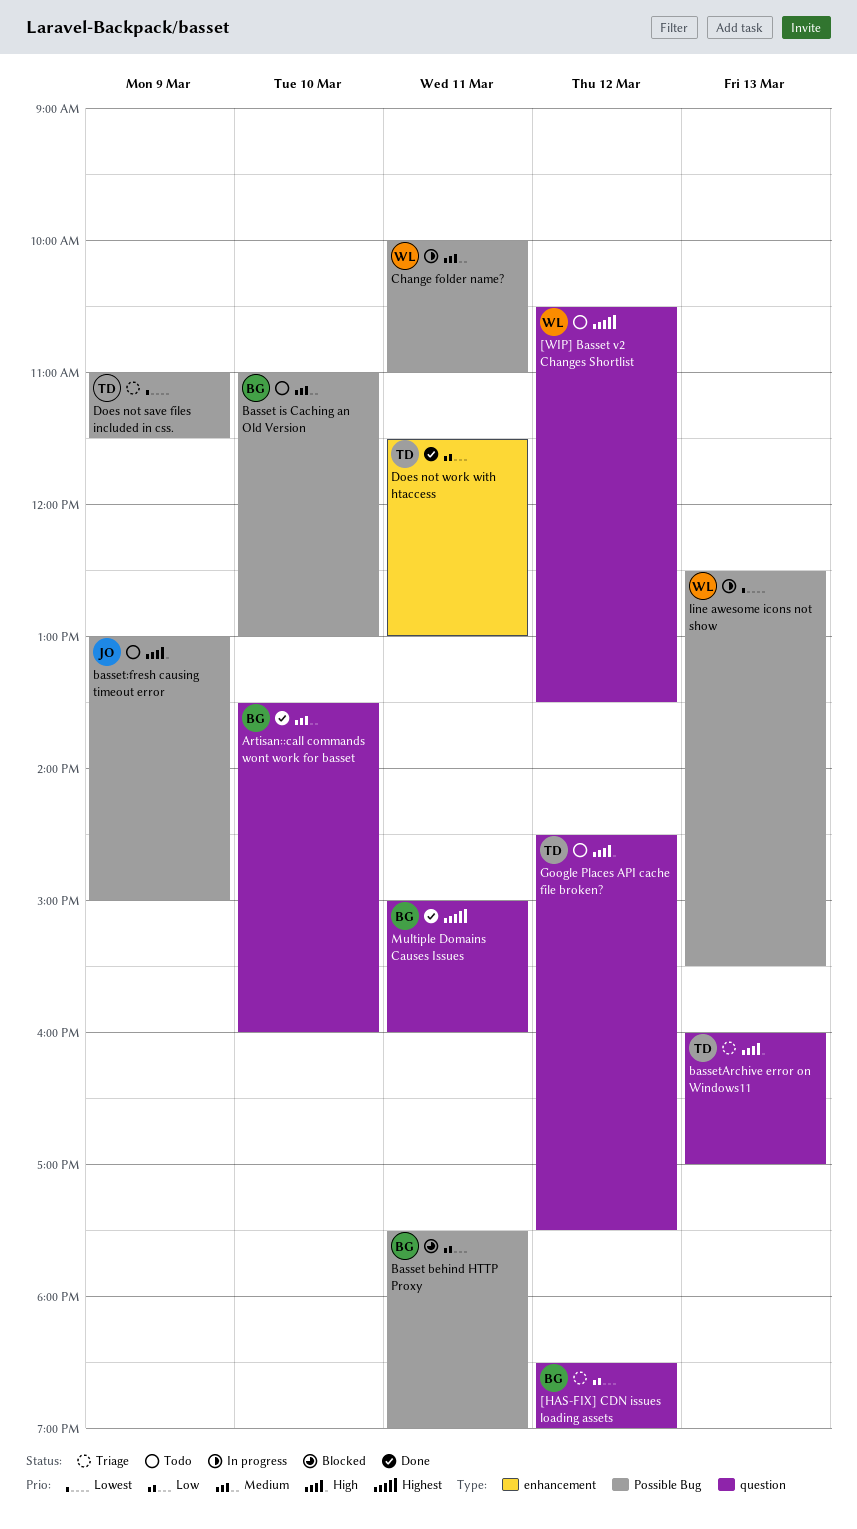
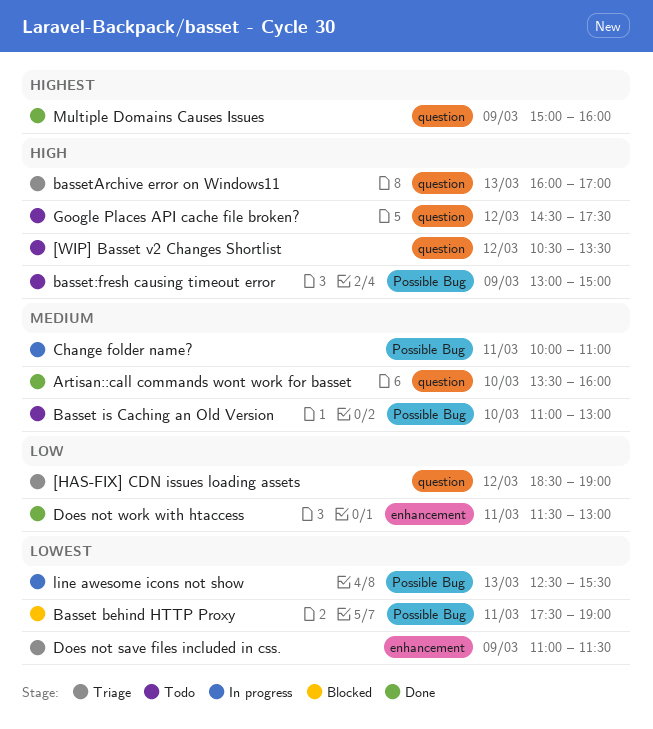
[WIP] Basset v2 Changes Shortlist, priority: Highest -> High
Basset behind HTTP Proxy, priority: Low -> Lowest
Does not save files included in css., label: Possible Bug -> enhancement
Multiple Domains Causes Issues, day: Mar 11 -> Mar 9

